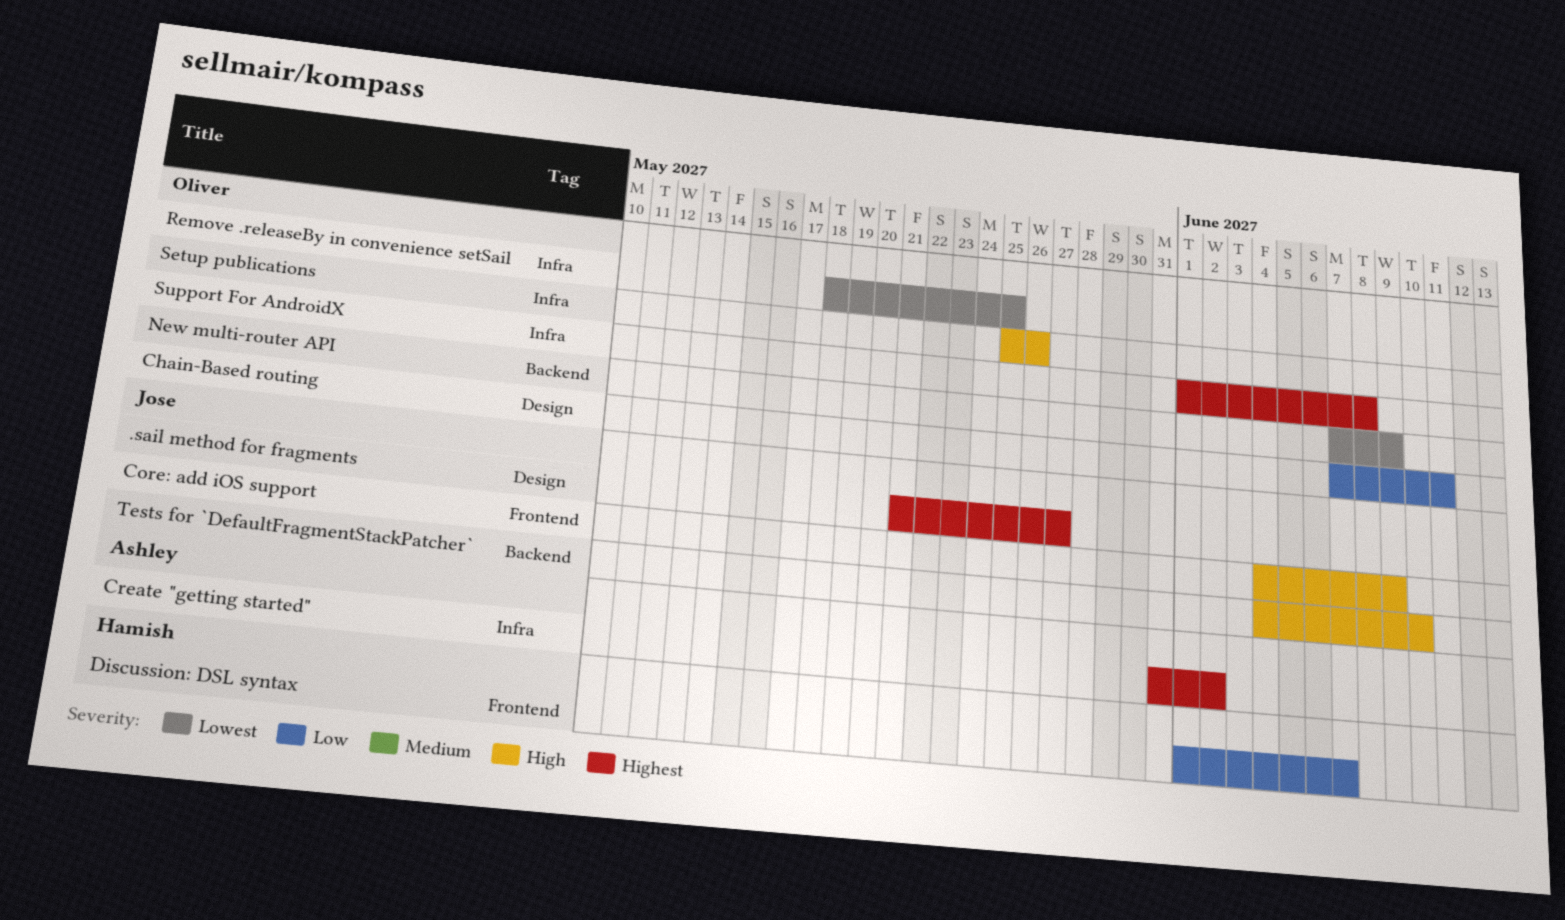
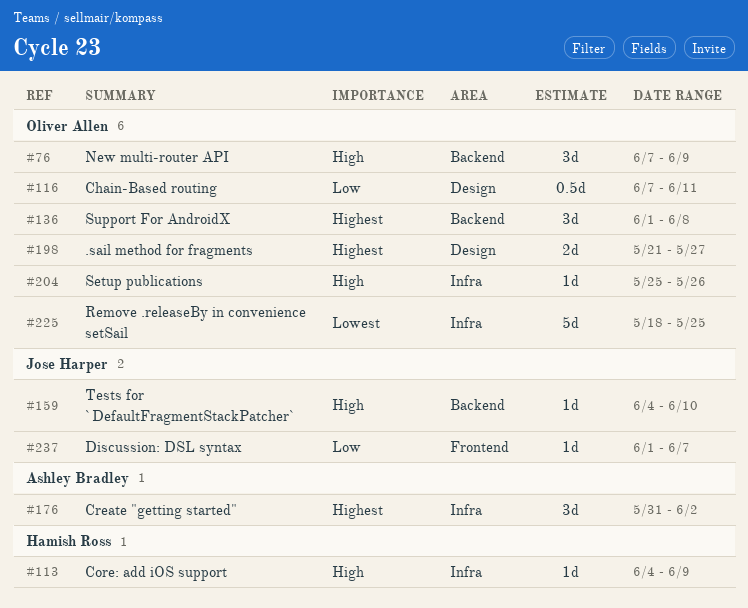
.sail method for fragments, owner: Jose Harper -> Oliver Allen
Core: add iOS support, owner: Jose Harper -> Hamish Ross
Core: add iOS support, label: Frontend -> Infra
Discussion: DSL syntax, owner: Hamish Ross -> Jose Harper
New multi-router API, priority: Lowest -> High
Support For AndroidX, label: Infra -> Backend

